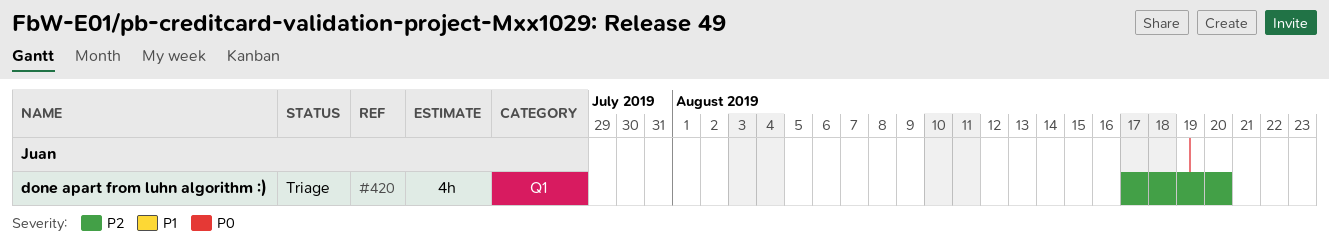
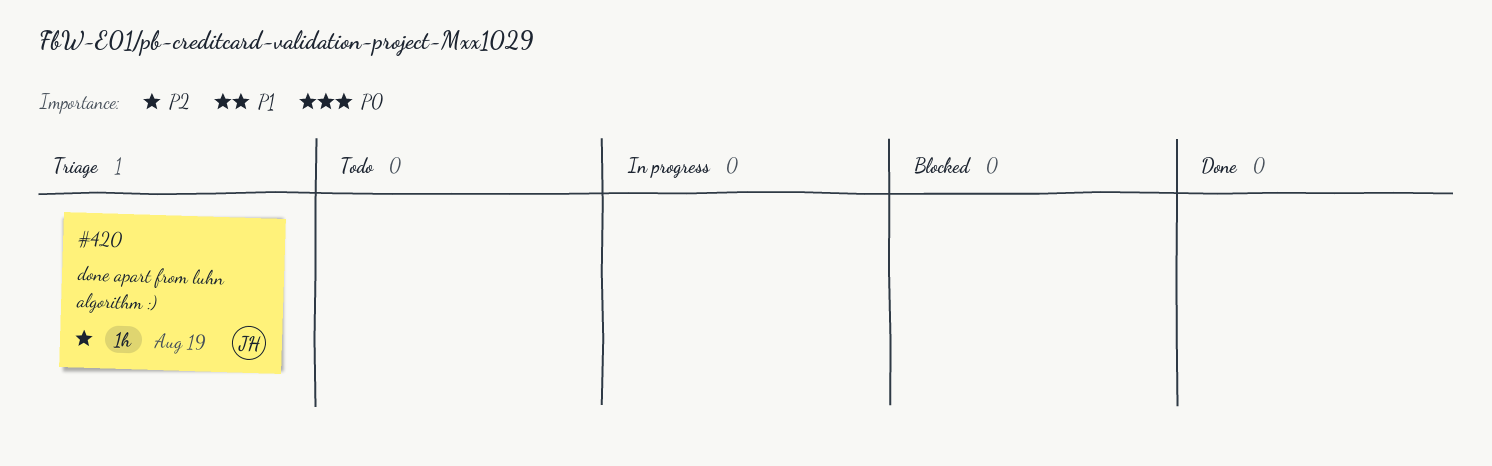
#420, estimate: 4h -> 1h
#420, due: Aug 20 -> Aug 19

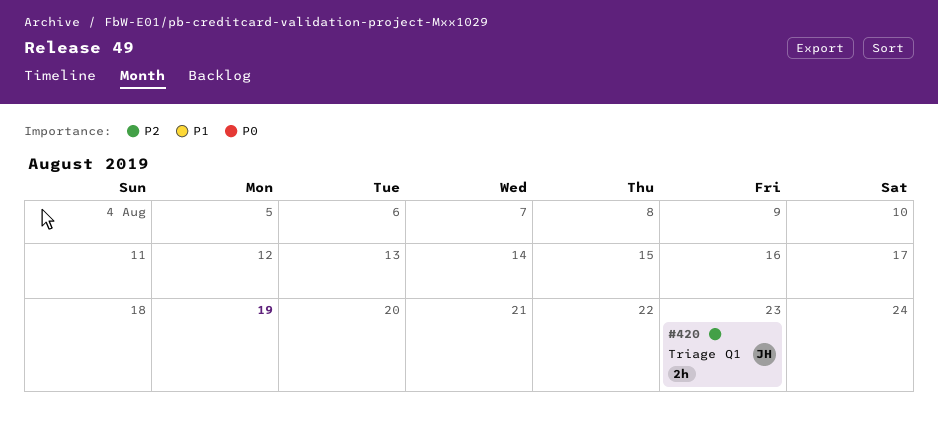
#420, estimate: 1h -> 2h
#420, due: Aug 19 -> Aug 23

